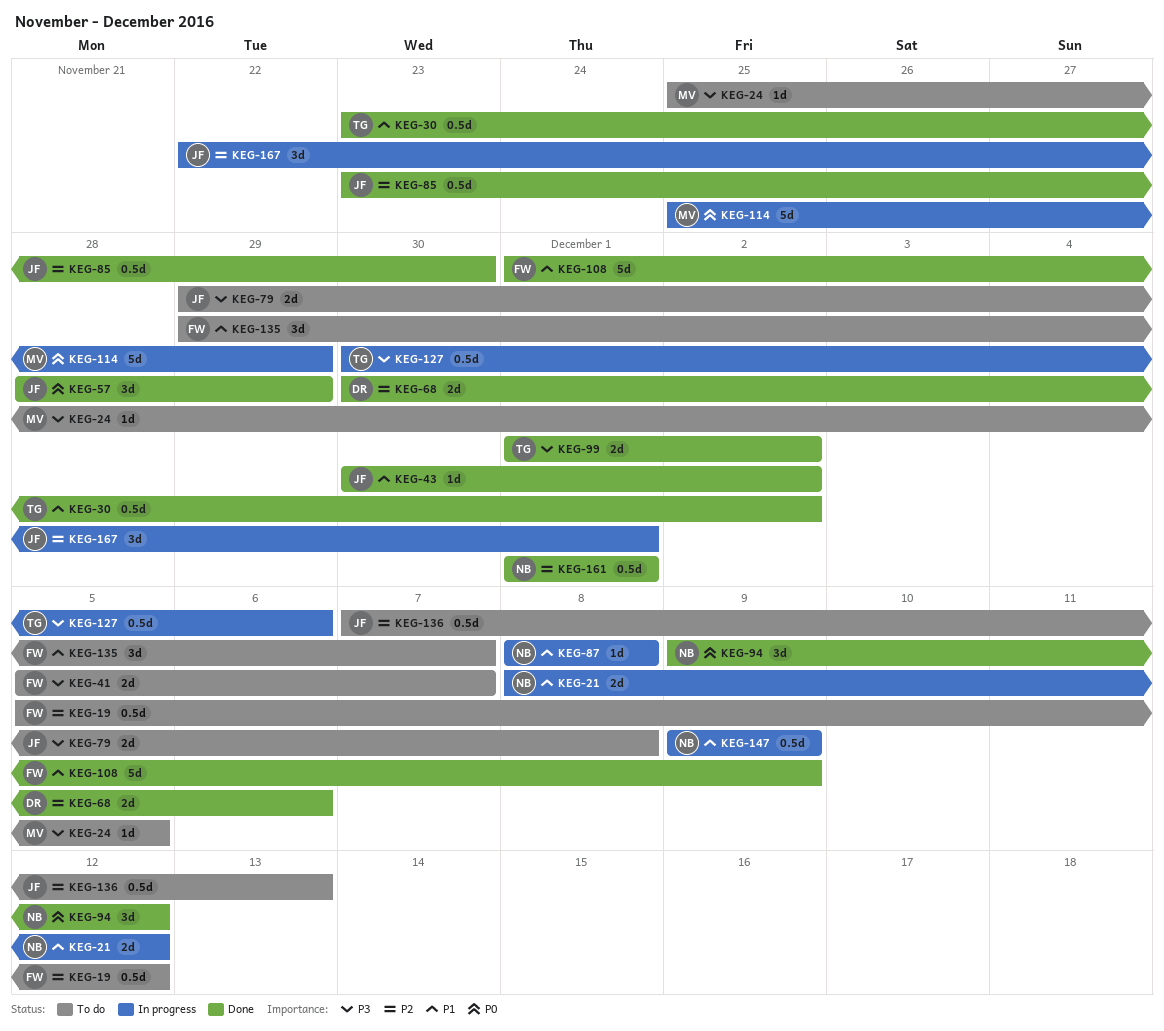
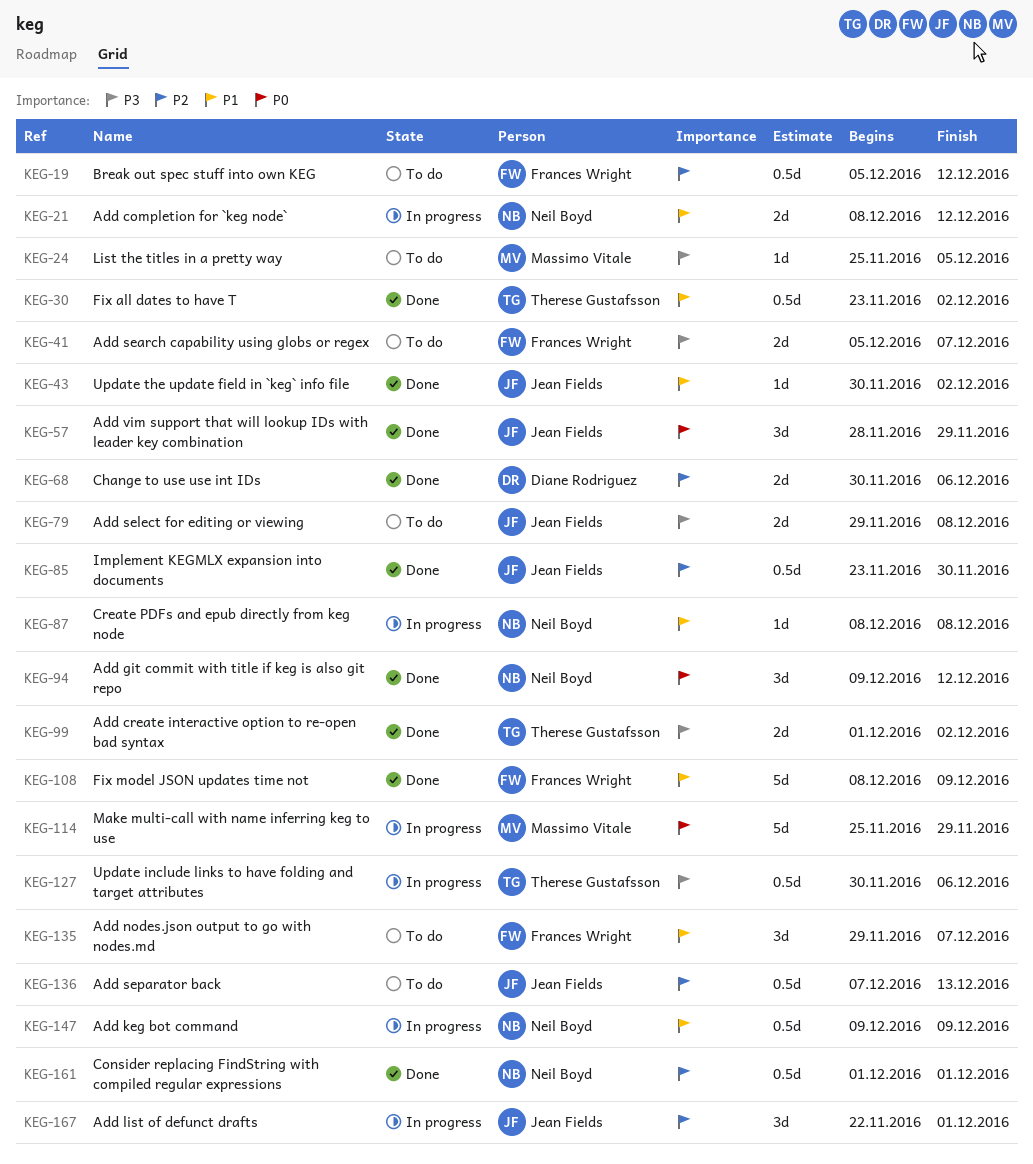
KEG-108, start: Dec 1 -> Dec 8

